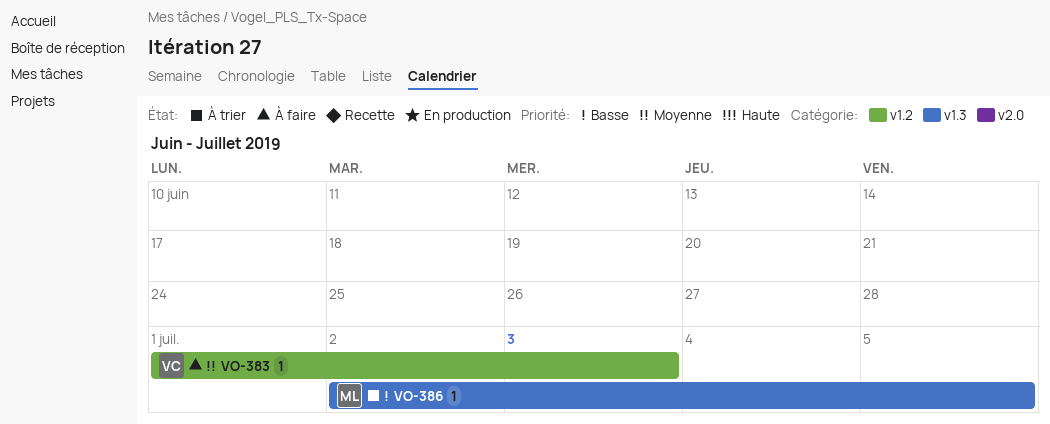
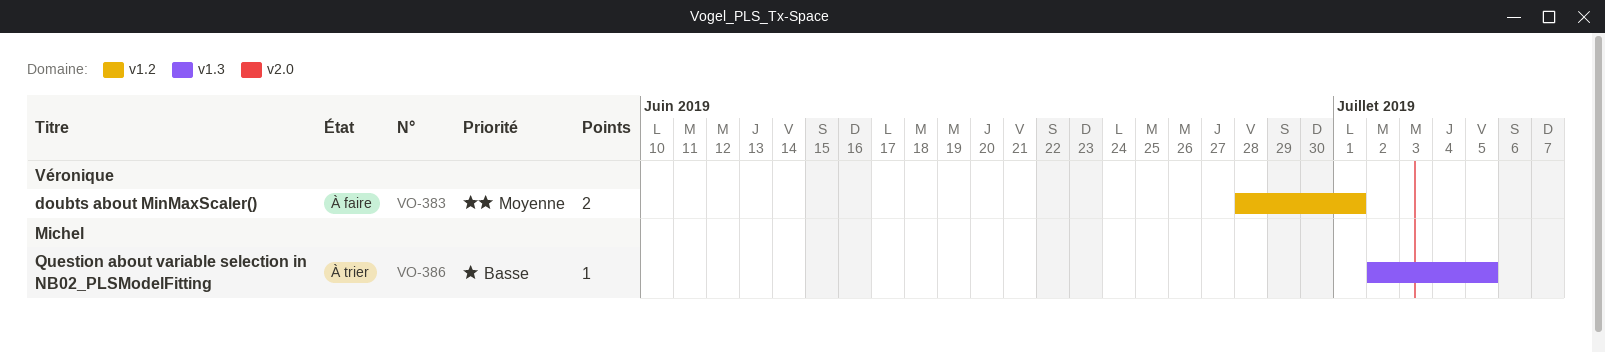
VO-383, estimate: 1 -> 2
VO-383, start: Jul 1 -> Jun 28
VO-383, due: Jul 3 -> Jul 1

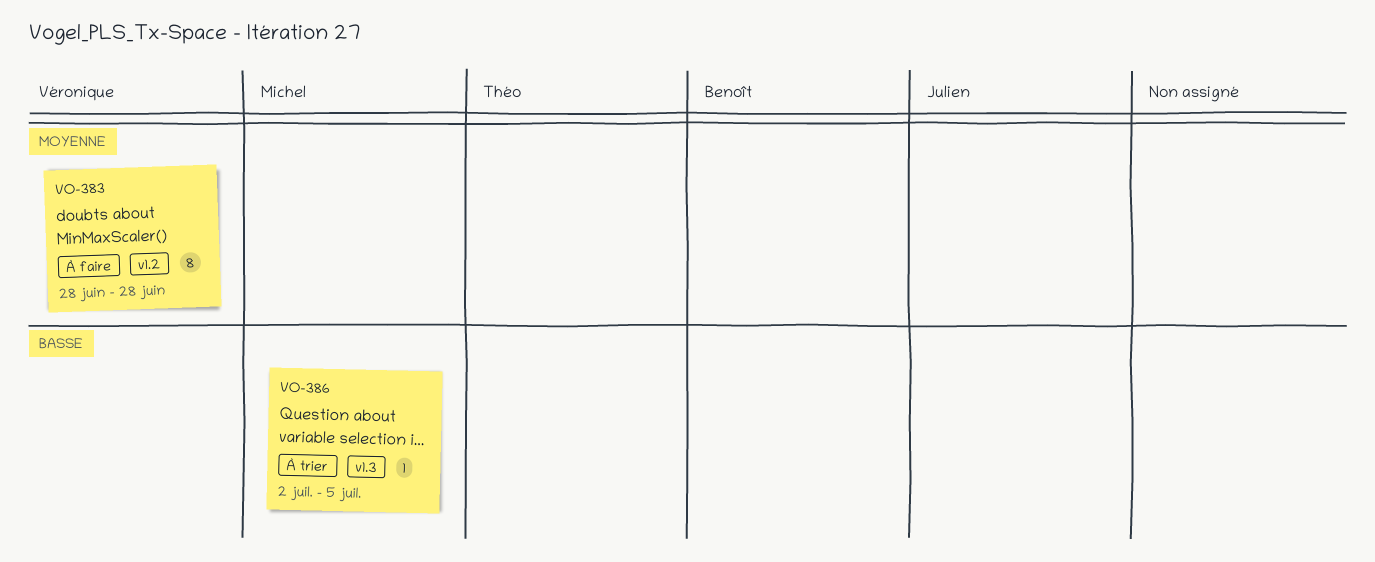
VO-383, estimate: 2 -> 8
VO-383, due: Jul 1 -> Jun 28

